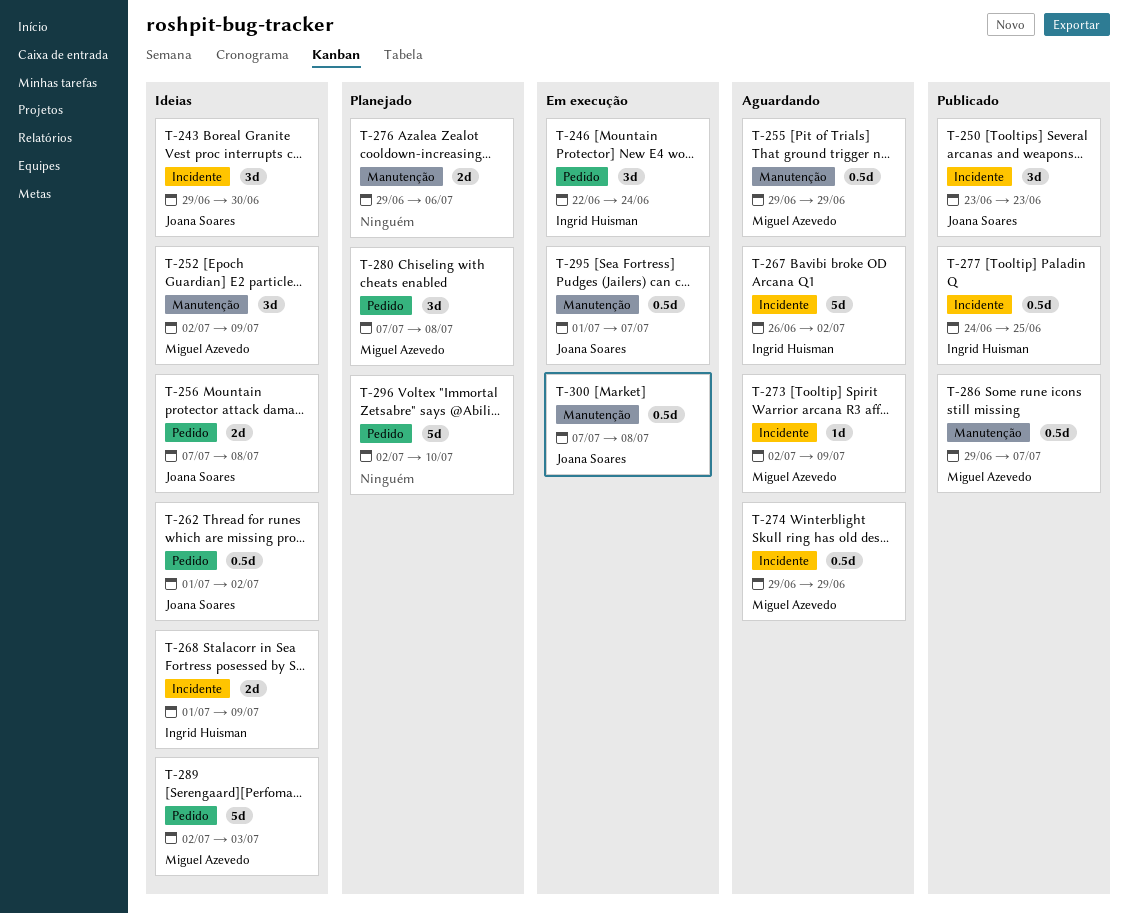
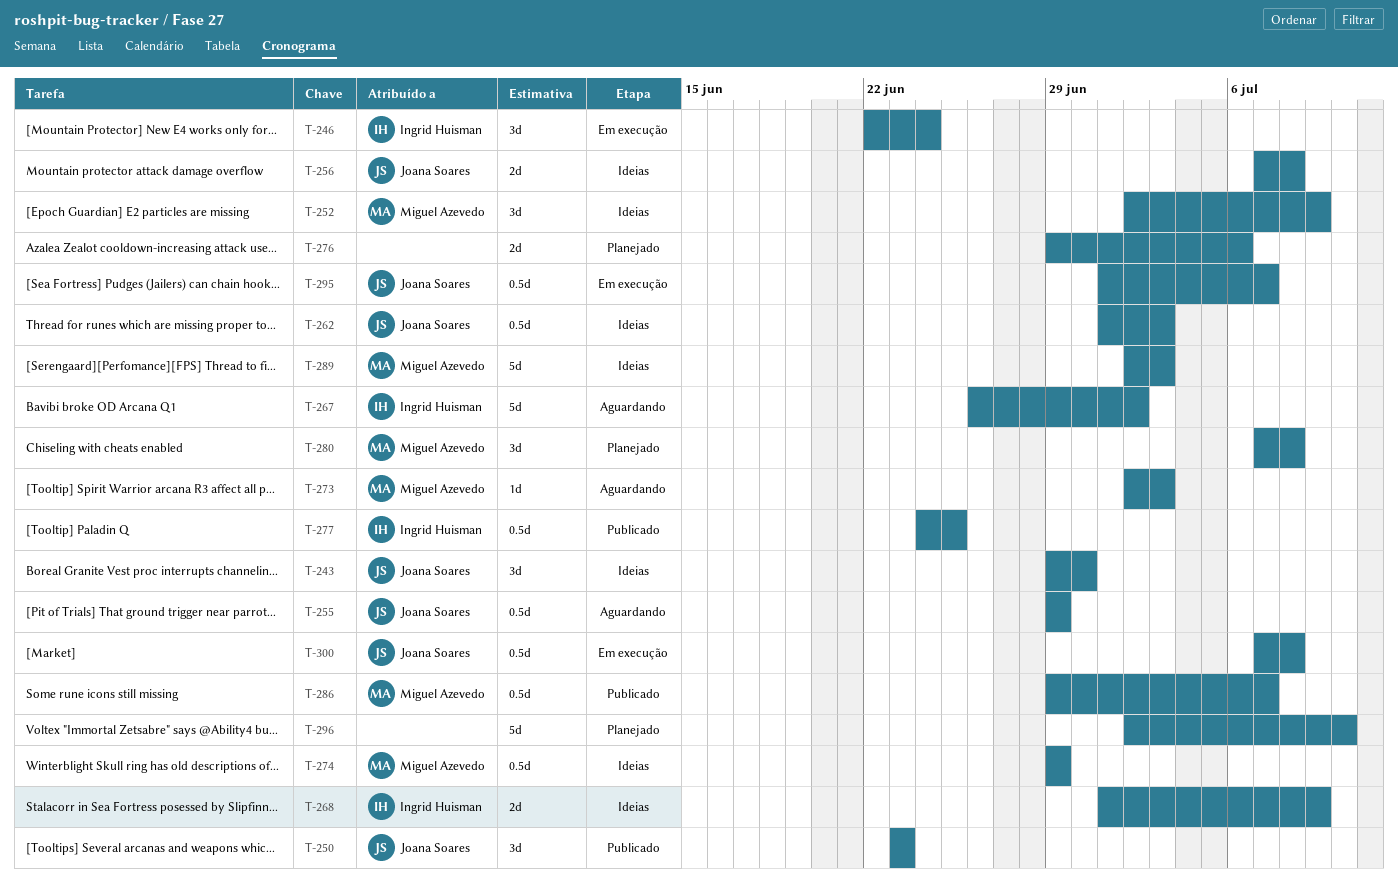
T-255, owner: Miguel Azevedo -> Joana Soares
T-262, due: Jul 2 -> Jul 3
T-273, due: Jul 9 -> Jul 3
T-274, status: Aguardando -> Ideias

